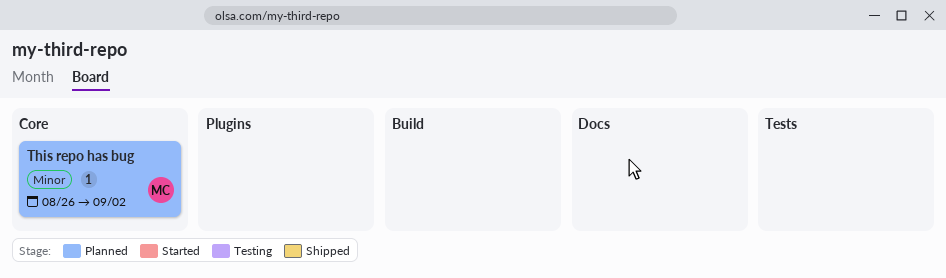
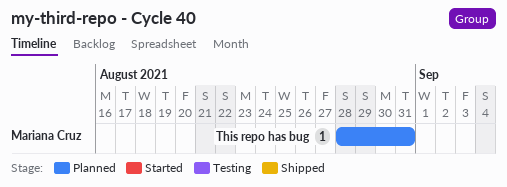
This repo has bug, start: Aug 26 -> Aug 28
This repo has bug, due: Sep 2 -> Aug 31

